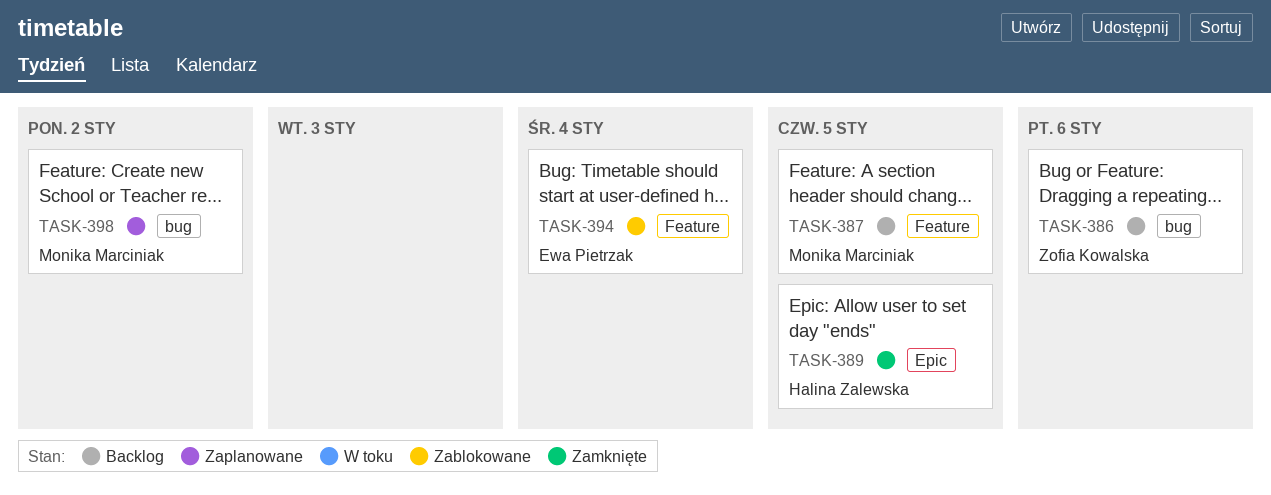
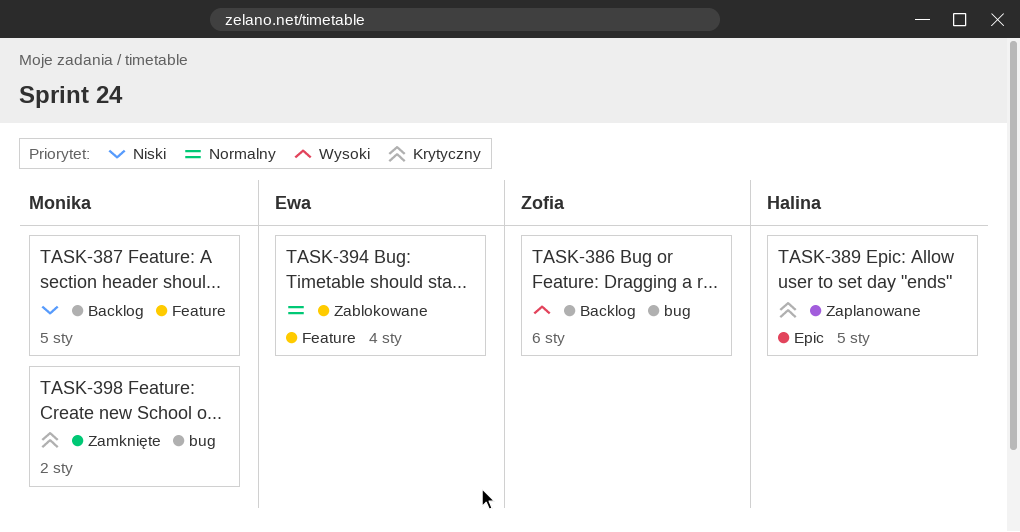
TASK-389, status: Zamknięte -> Zaplanowane
TASK-398, status: Zaplanowane -> Zamknięte

